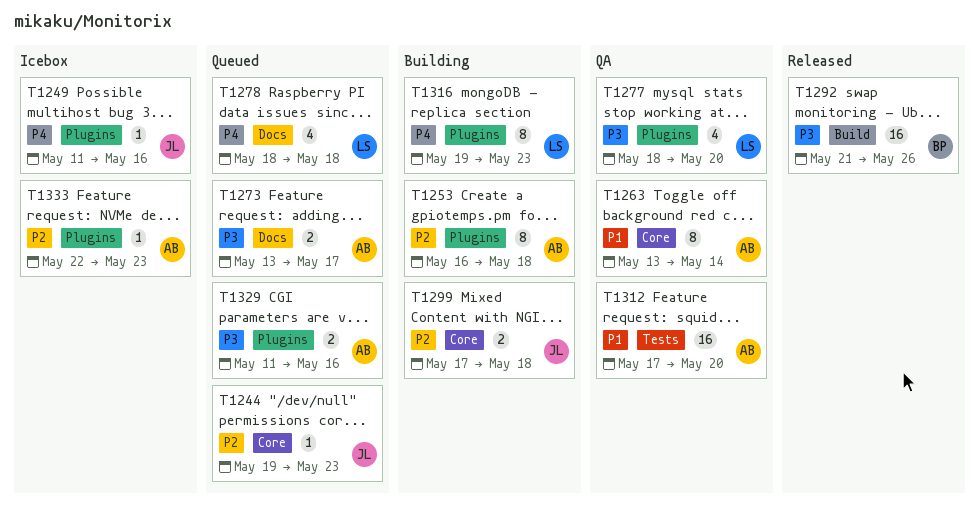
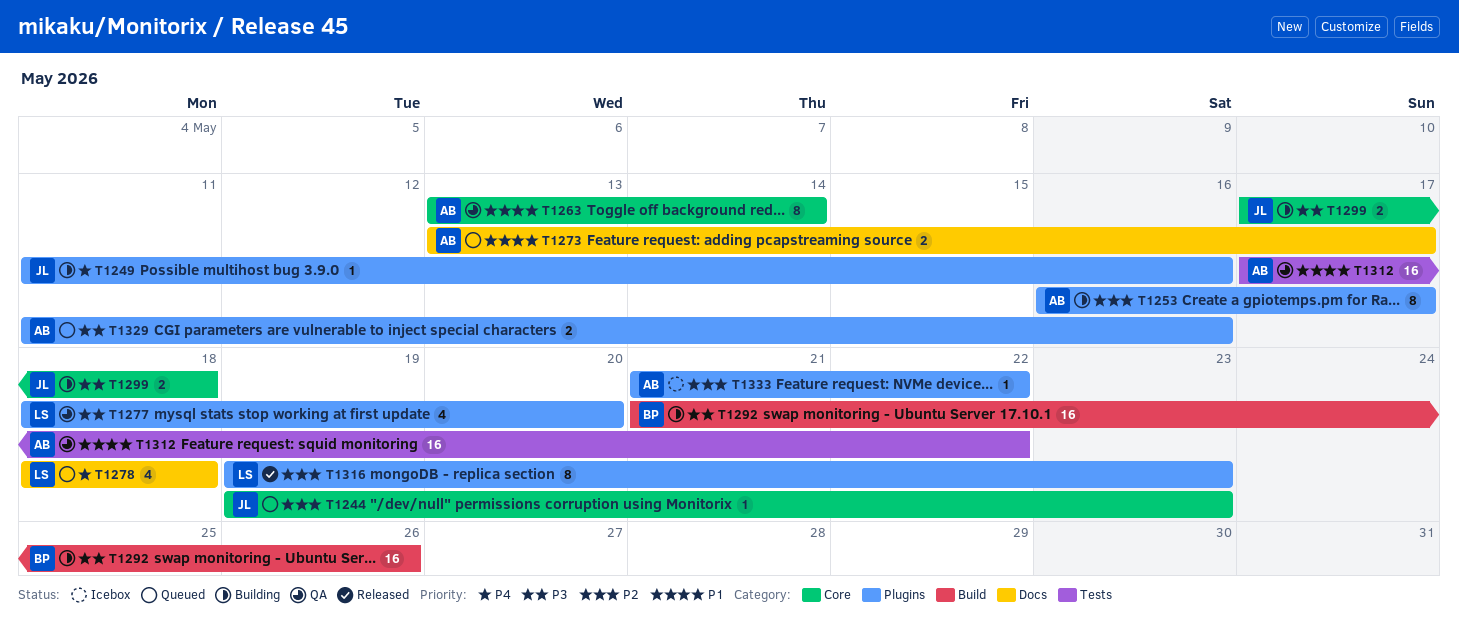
T1249, status: Icebox -> Building
T1253, due: May 18 -> May 17
T1273, priority: P3 -> P1
T1292, status: Released -> Building
T1299, priority: P2 -> P3
T1312, due: May 20 -> May 22
T1316, status: Building -> Released
T1316, priority: P4 -> P2
T1333, start: May 22 -> May 21
T1333, due: May 23 -> May 22

